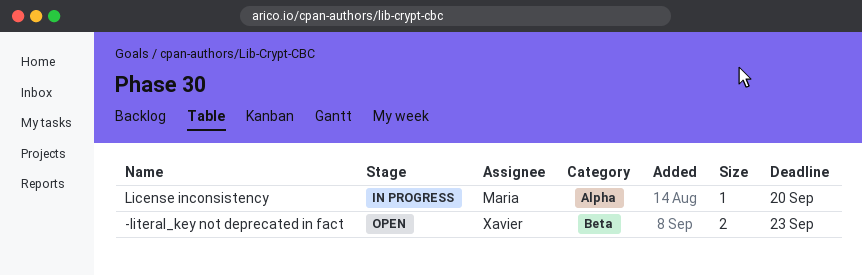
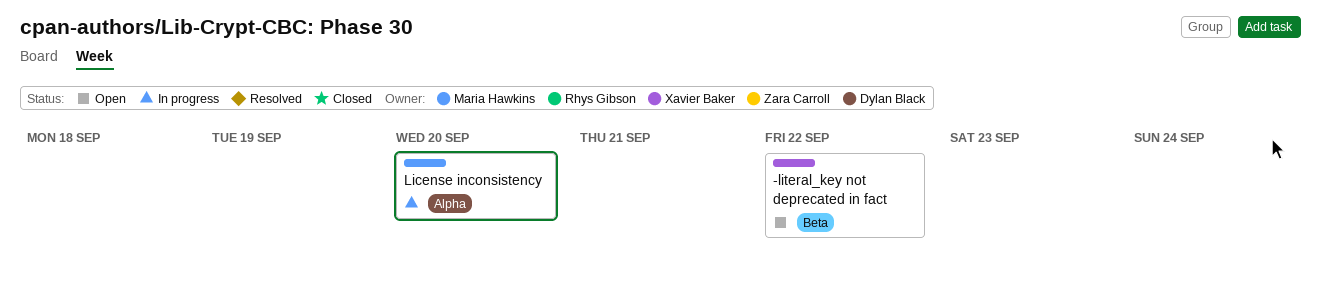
-literal_key not deprecated in fact, due: Sep 23 -> Sep 22

